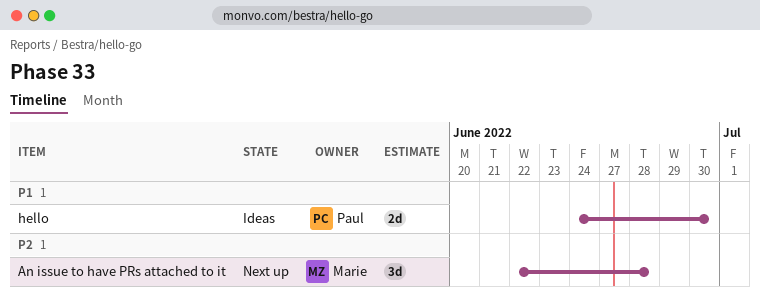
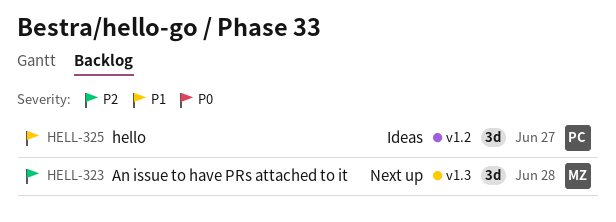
hello, estimate: 2d -> 3d
hello, due: Jun 30 -> Jun 27

